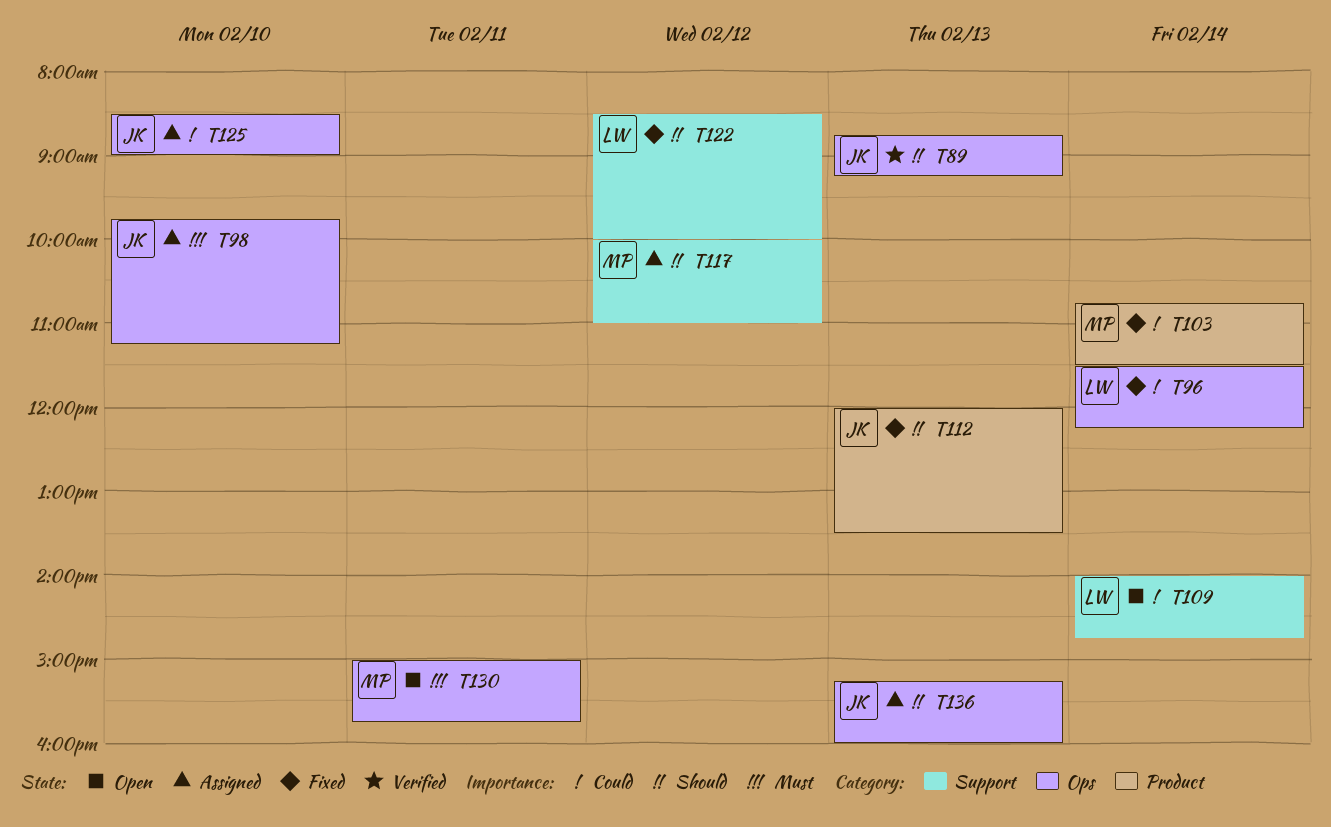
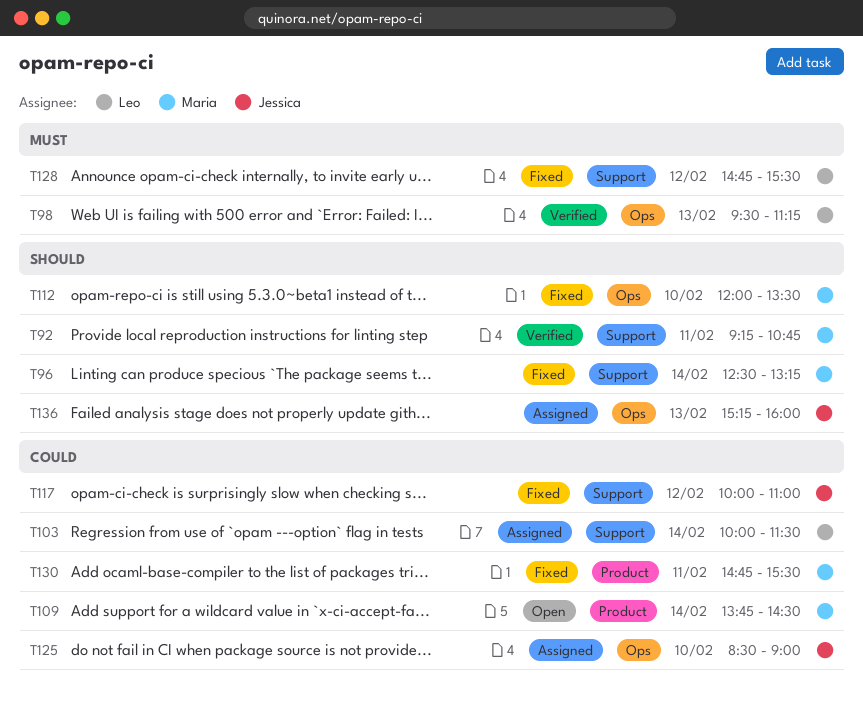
T89: present -> none
T92: none -> present
T96, owner: Leo -> Maria
T96, priority: Could -> Should
T96, label: Ops -> Support
T96, begins: 11:30 -> 12:30
T96, ends: 12:15 -> 13:15
T98, status: Assigned -> Verified
T98, owner: Jessica -> Leo
T98, day: Feb 10 -> Feb 13
T98, begins: 09:45 -> 09:30
T103, status: Fixed -> Assigned
T103, owner: Maria -> Leo
T103, label: Product -> Support
T103, begins: 10:45 -> 10:00
T109, owner: Leo -> Maria
T109, label: Support -> Product
T109, begins: 14:00 -> 13:45
T109, ends: 14:45 -> 14:30
T112, owner: Jessica -> Maria
T112, label: Product -> Ops
T112, day: Feb 13 -> Feb 10
T117, status: Assigned -> Fixed
T117, owner: Maria -> Jessica
T117, priority: Should -> Could
T122: present -> none
T128: none -> present
T130, status: Open -> Fixed
T130, priority: Must -> Could
T130, label: Ops -> Product
T130, begins: 15:00 -> 14:45
T130, ends: 15:45 -> 15:30

